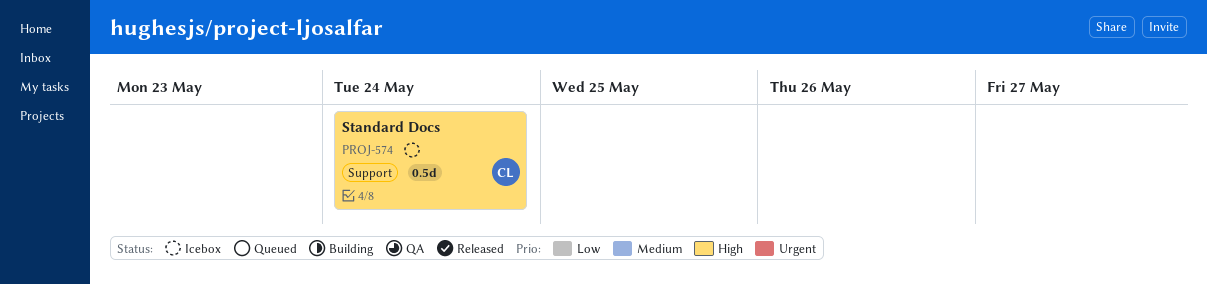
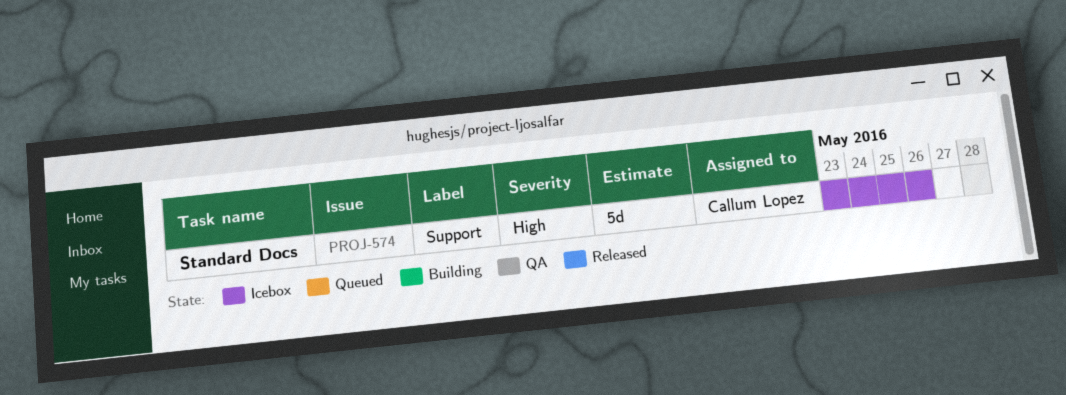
PROJ-574, estimate: 0.5d -> 5d
PROJ-574, due: May 24 -> May 26

